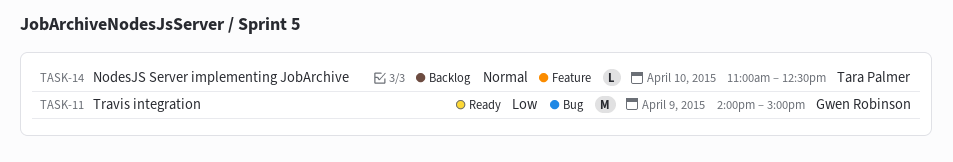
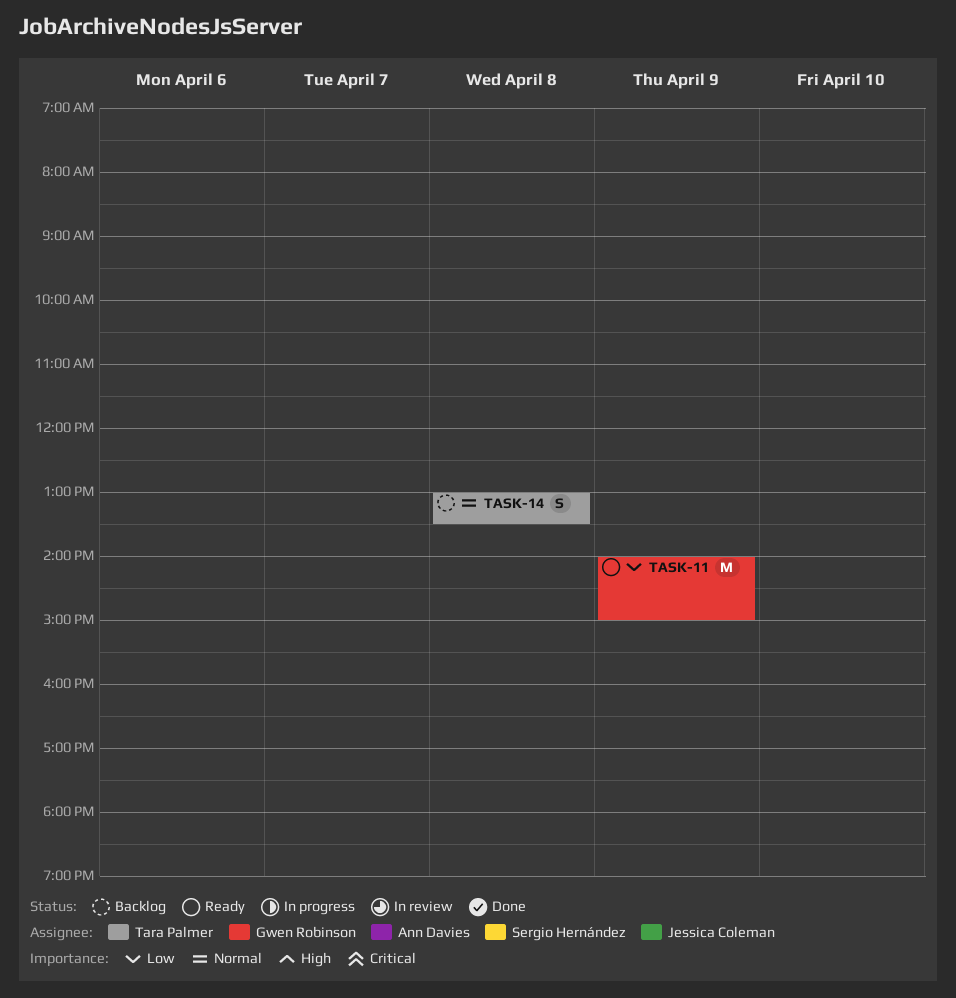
TASK-14, estimate: L -> S
TASK-14, day: Apr 10 -> Apr 8
TASK-14, begins: 11:00 -> 13:00
TASK-14, ends: 12:30 -> 13:30

